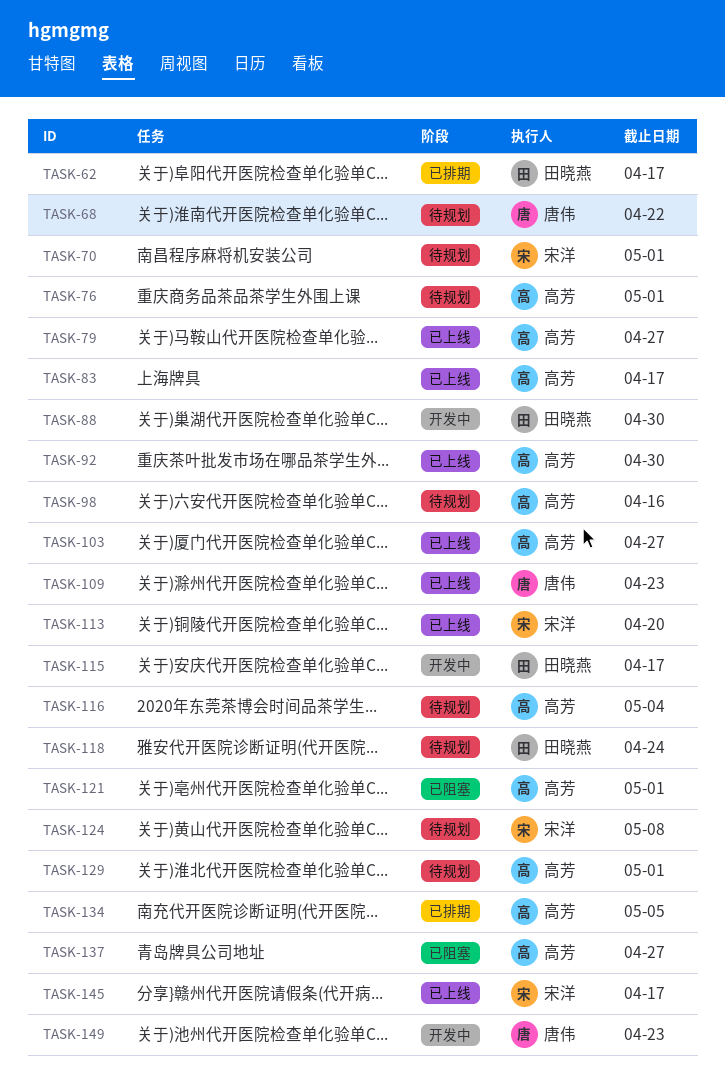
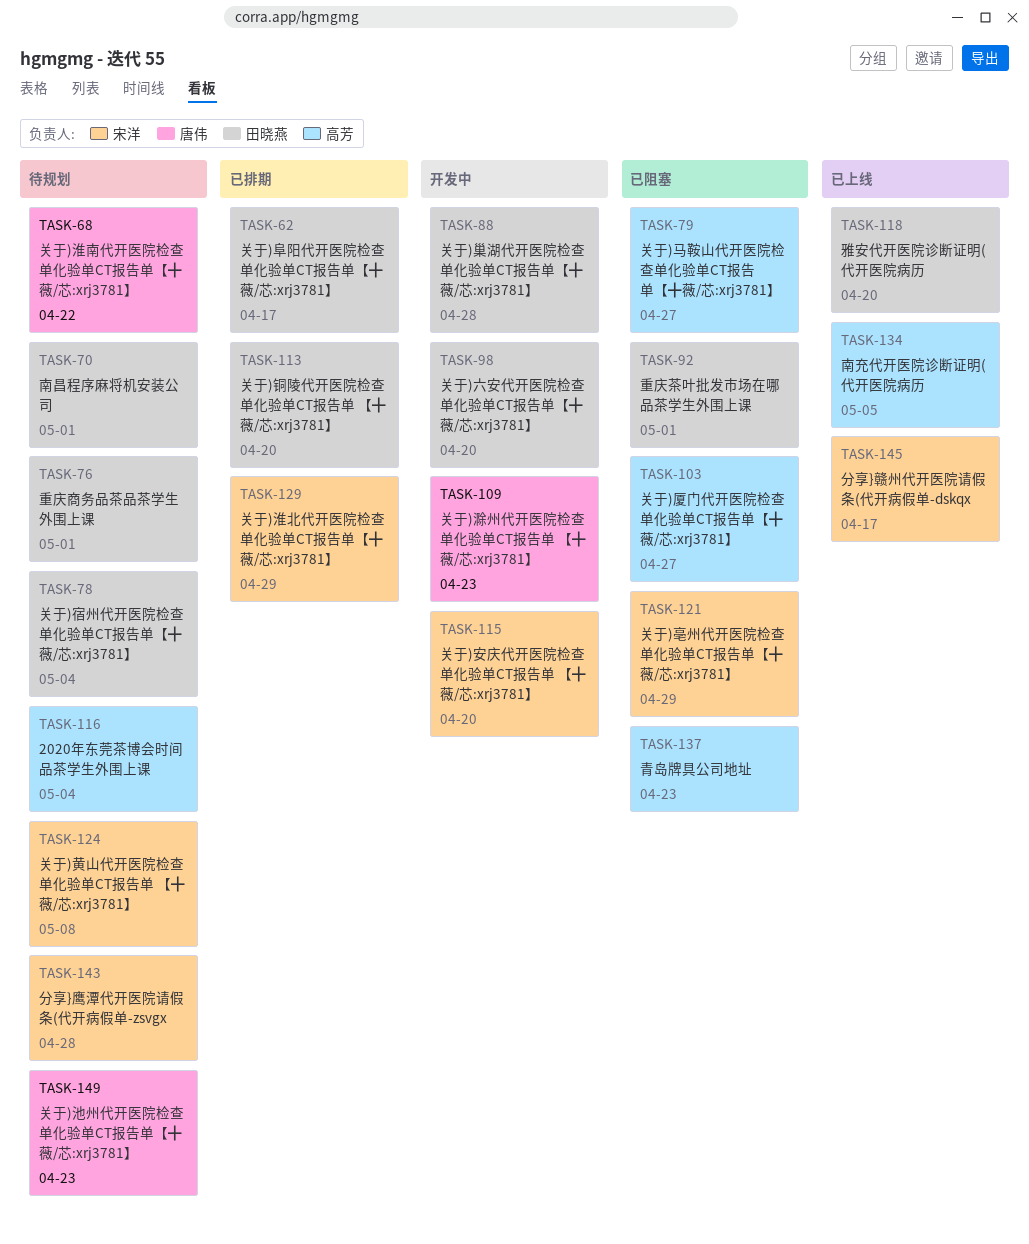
TASK-70, owner: 宋洋 -> 田晓燕
TASK-76, owner: 高芳 -> 田晓燕
TASK-78: none -> present
TASK-79, status: 已上线 -> 已阻塞
TASK-83: present -> none
TASK-88, due: Apr 30 -> Apr 28
TASK-92, status: 已上线 -> 已阻塞
TASK-92, owner: 高芳 -> 田晓燕
TASK-92, due: Apr 30 -> May 1
TASK-98, status: 待规划 -> 开发中
TASK-98, owner: 高芳 -> 田晓燕
TASK-98, due: Apr 16 -> Apr 20
TASK-103, status: 已上线 -> 已阻塞
TASK-109, status: 已上线 -> 开发中
TASK-113, status: 已上线 -> 已排期
TASK-113, owner: 宋洋 -> 田晓燕
TASK-115, owner: 田晓燕 -> 宋洋
TASK-115, due: Apr 17 -> Apr 20
TASK-118, status: 待规划 -> 已上线
TASK-118, due: Apr 24 -> Apr 20
TASK-121, owner: 高芳 -> 宋洋
TASK-121, due: May 1 -> Apr 29
TASK-129, status: 待规划 -> 已排期
TASK-129, owner: 高芳 -> 宋洋
TASK-129, due: May 1 -> Apr 29
TASK-134, status: 已排期 -> 已上线
TASK-137, due: Apr 27 -> Apr 23
TASK-143: none -> present
TASK-149, status: 开发中 -> 待规划

